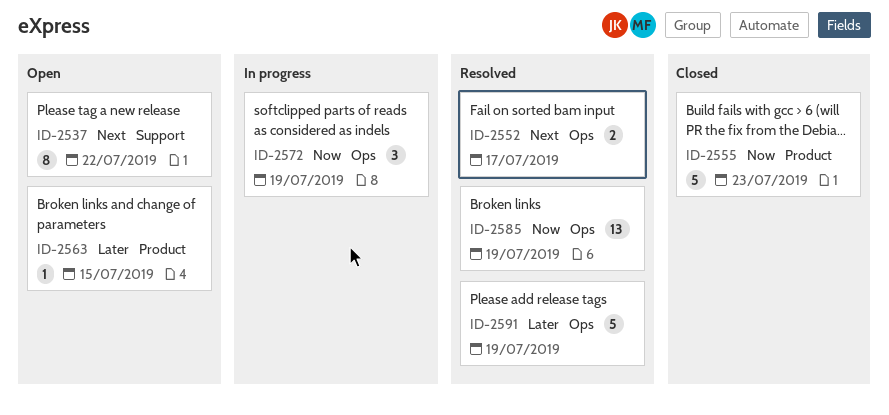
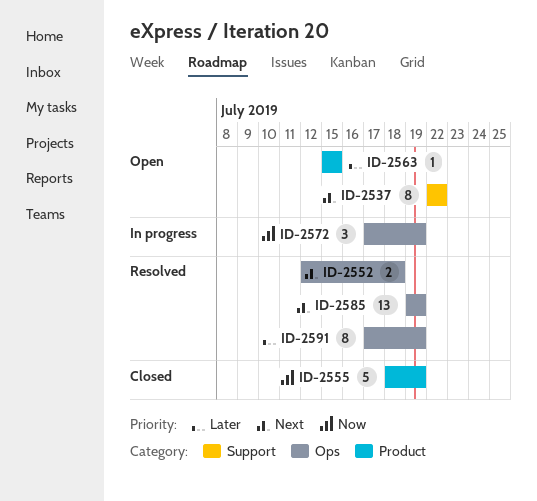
ID-2552, due: Jul 17 -> Jul 18
ID-2555, due: Jul 23 -> Jul 19
ID-2585, priority: Now -> Next
ID-2591, estimate: 5 -> 8

